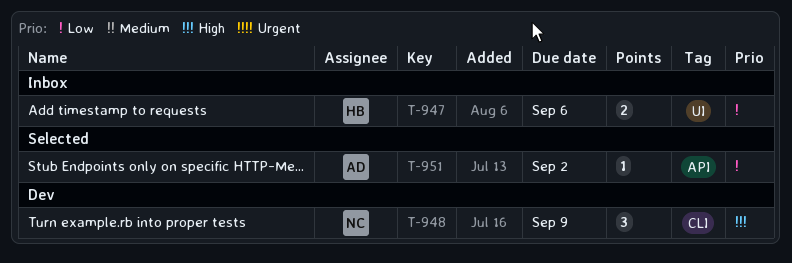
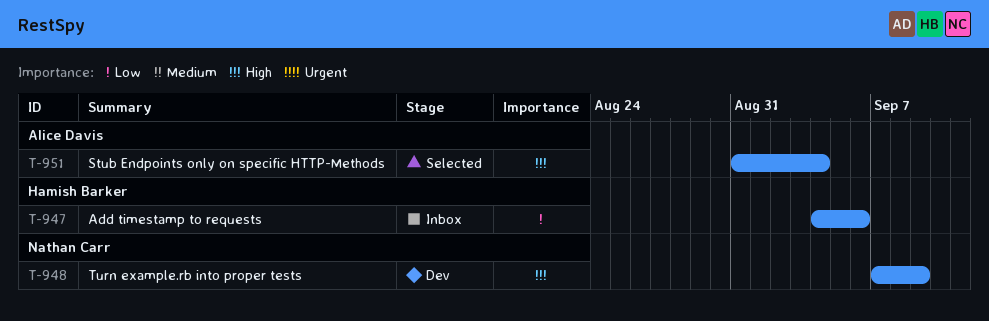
T-951, priority: Low -> High
T-951, due: Sep 2 -> Sep 4

